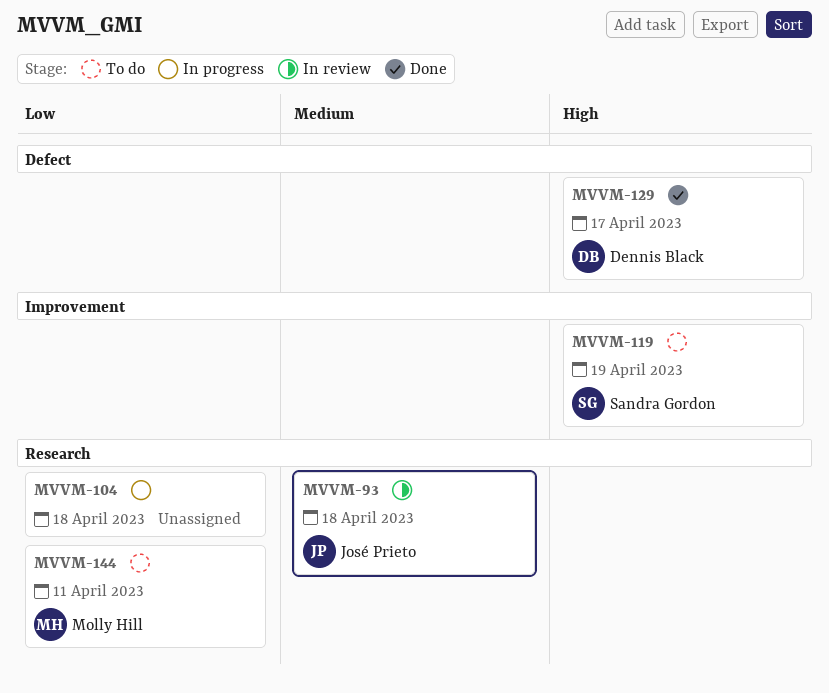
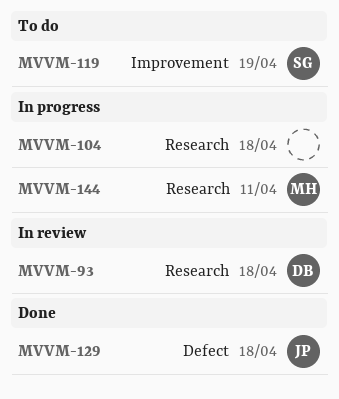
MVVM-93, owner: José Prieto -> Dennis Black
MVVM-129, owner: Dennis Black -> José Prieto
MVVM-129, due: Apr 17 -> Apr 18
MVVM-144, status: To do -> In progress

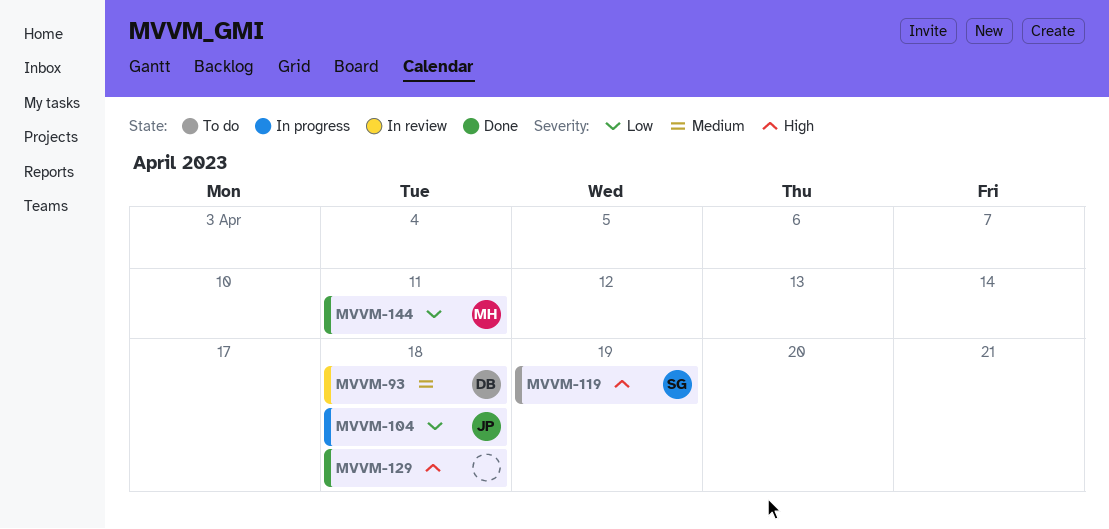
MVVM-104, owner: none -> JP
MVVM-129, owner: JP -> none
MVVM-144, status: In progress -> Done

